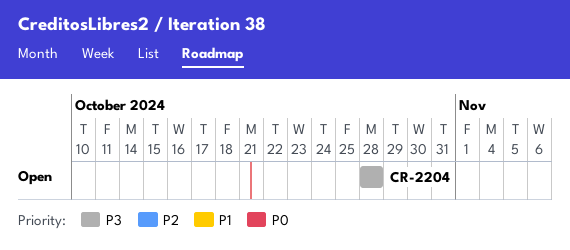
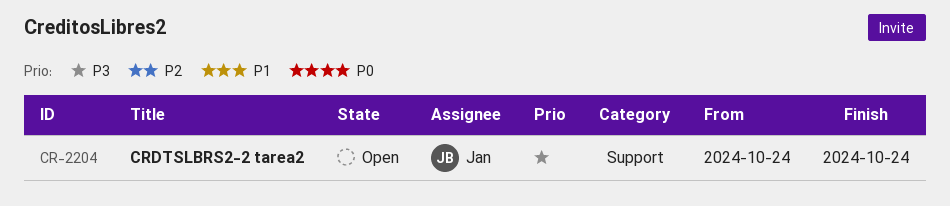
CR-2204, start: Oct 28 -> Oct 24
CR-2204, due: Oct 28 -> Oct 24

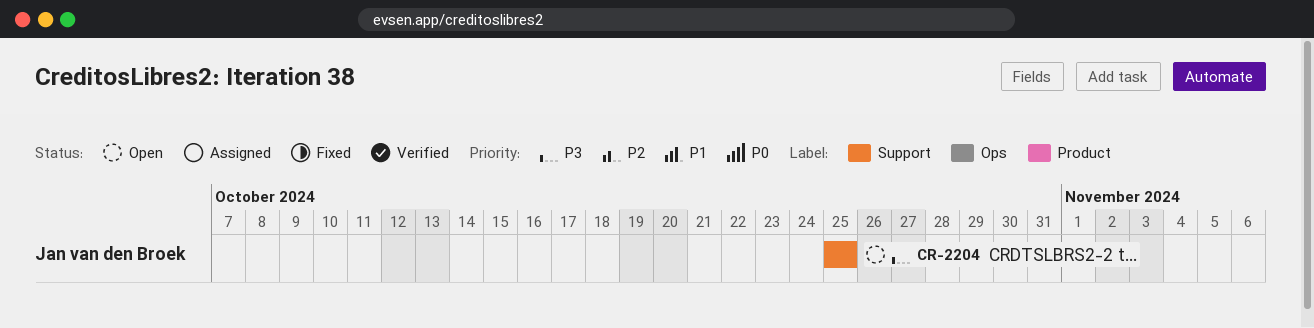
CR-2204, start: Oct 24 -> Oct 25
CR-2204, due: Oct 24 -> Oct 25

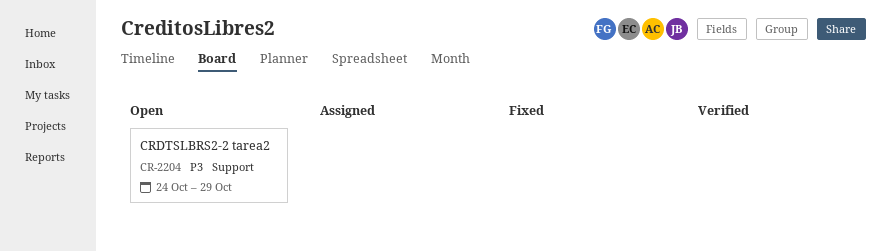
CR-2204, start: Oct 25 -> Oct 24
CR-2204, due: Oct 25 -> Oct 29

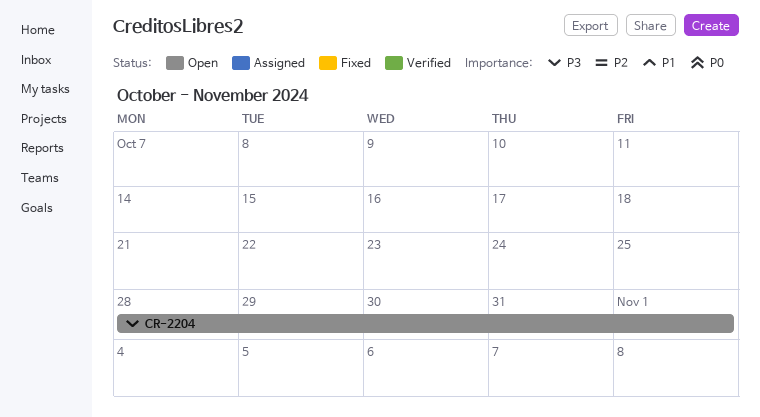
CR-2204, start: Oct 24 -> Oct 28
CR-2204, due: Oct 29 -> Nov 1

